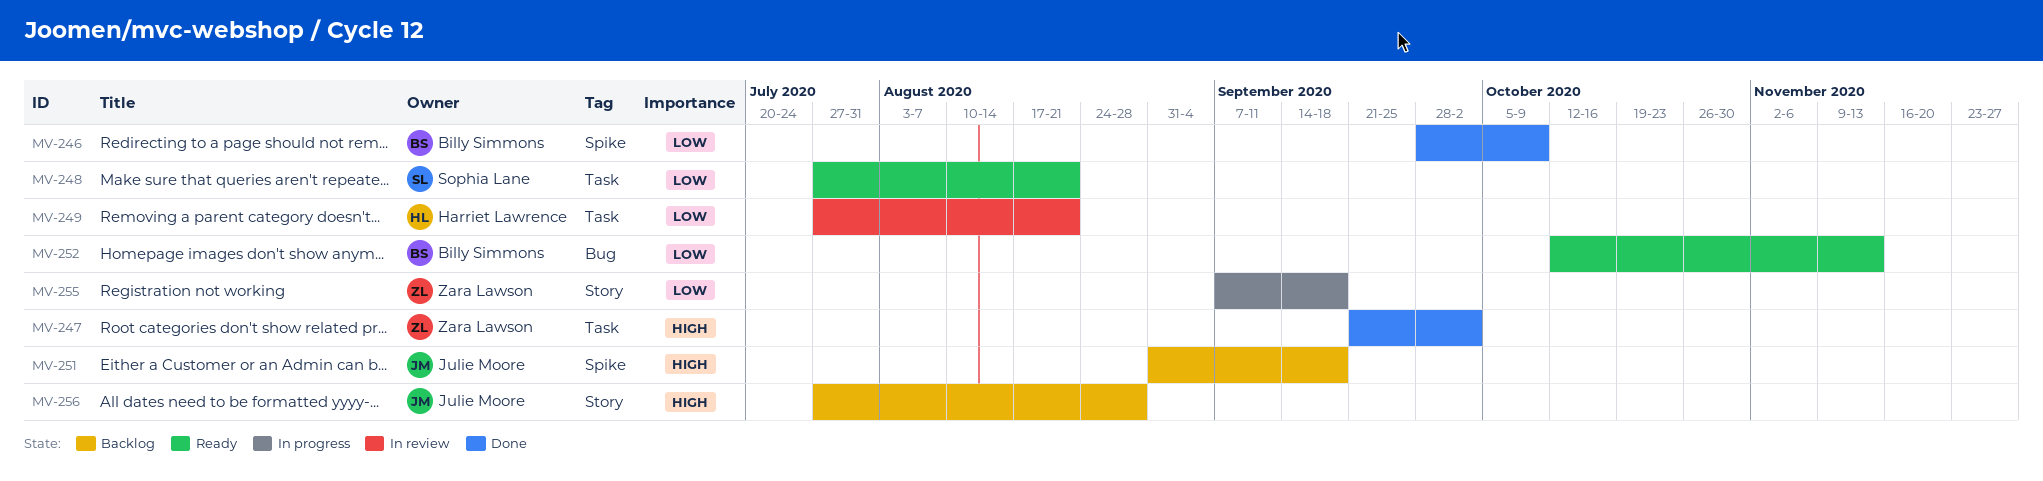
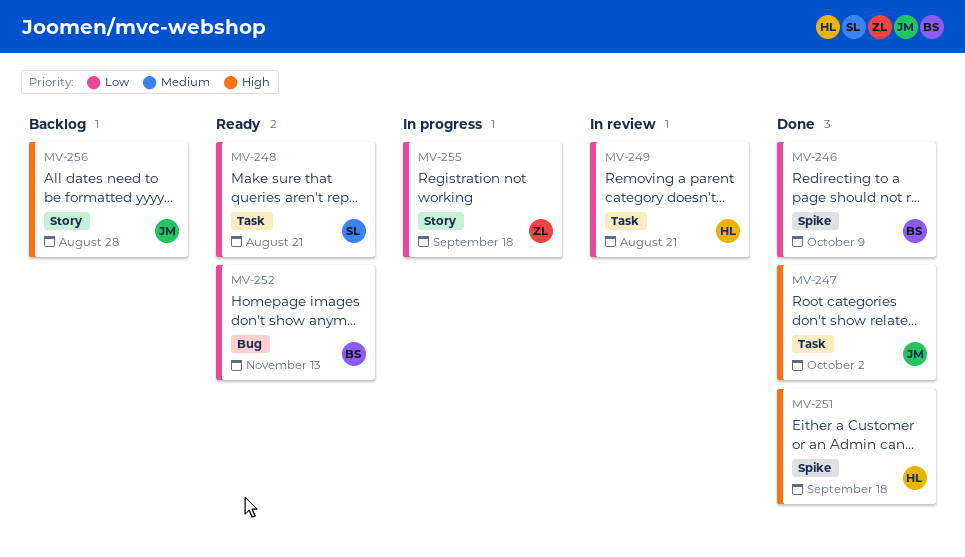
MV-247, owner: Zara Lawson -> Julie Moore
MV-251, status: Backlog -> Done
MV-251, owner: Julie Moore -> Harriet Lawrence

